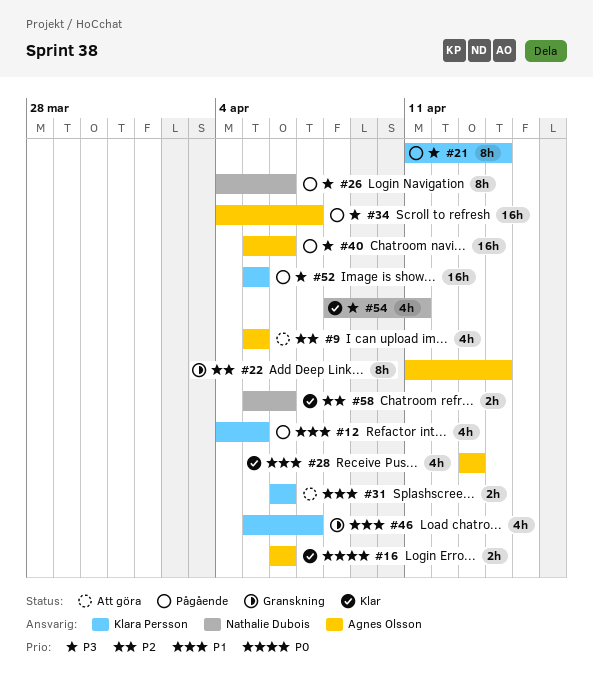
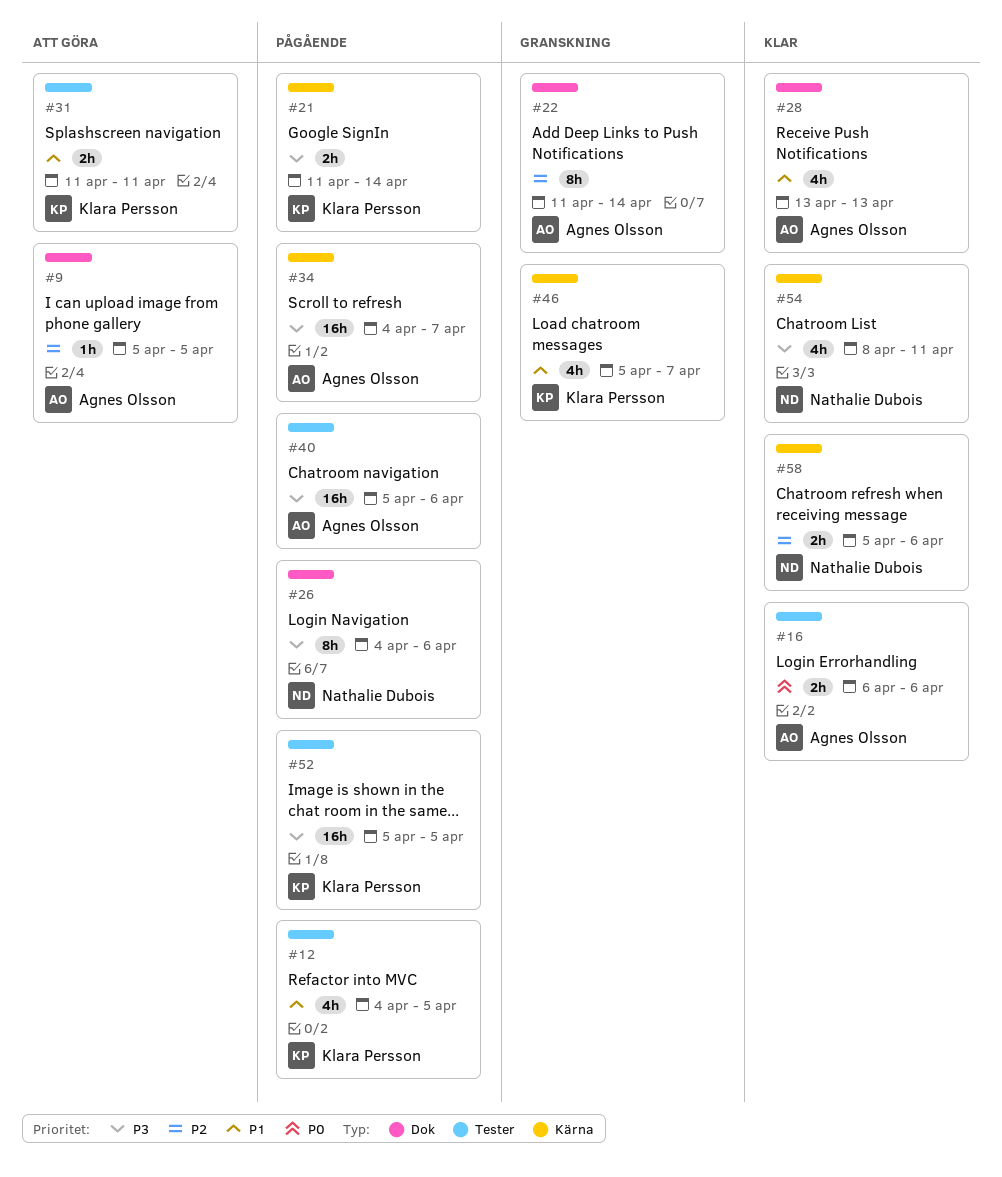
#9, estimate: 4h -> 1h
#21, estimate: 8h -> 2h
#31, start: Apr 6 -> Apr 11
#31, due: Apr 6 -> Apr 11

